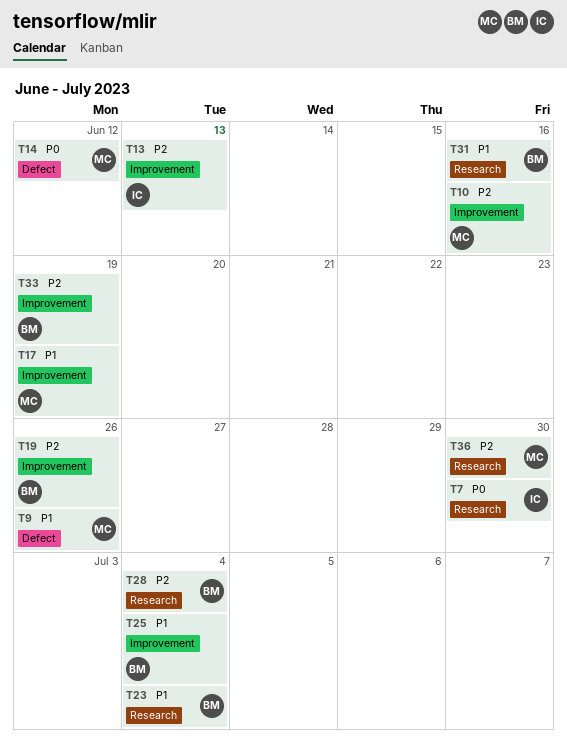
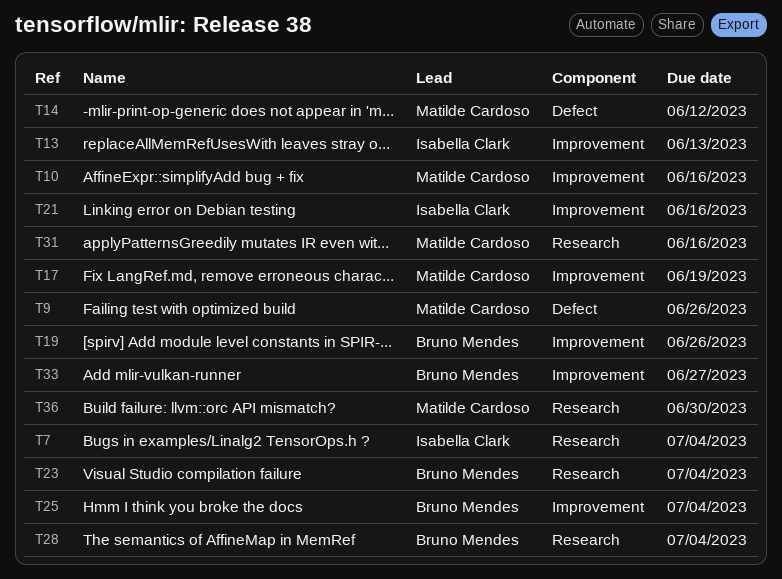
T7, due: Jun 30 -> Jul 4
T21: none -> present
T31, owner: Bruno Mendes -> Matilde Cardoso
T33, due: Jun 19 -> Jun 27

